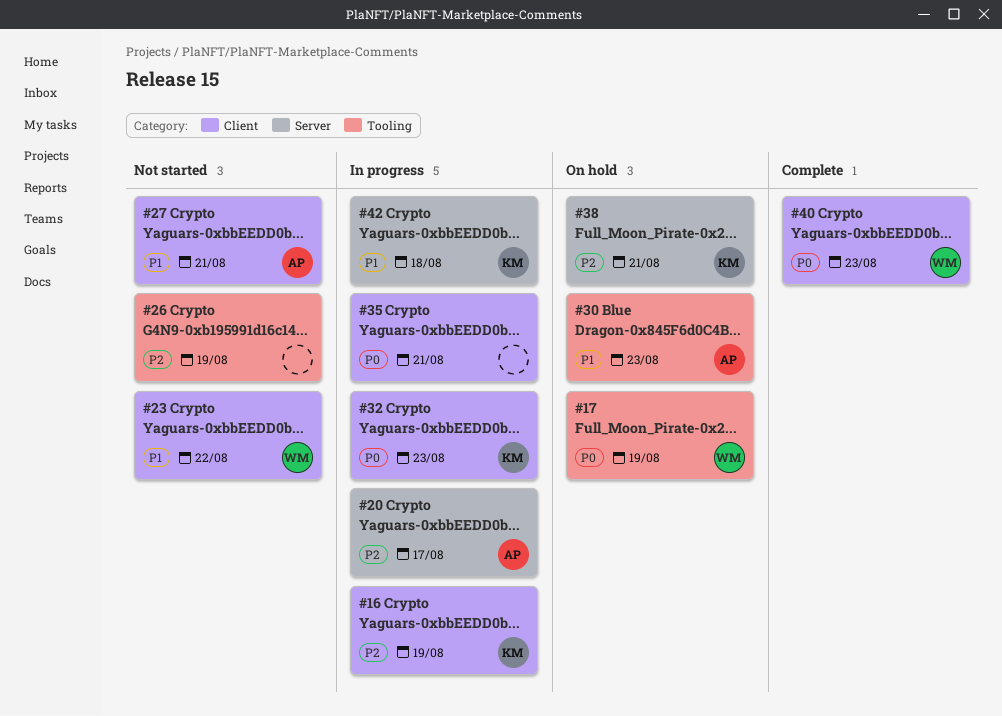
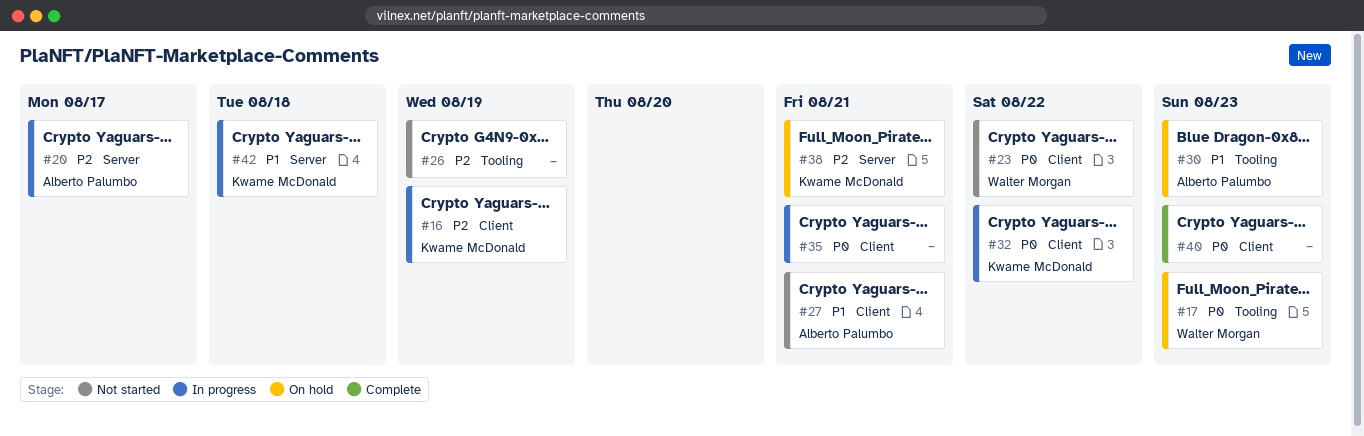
#17, due: Aug 19 -> Aug 23
#23, priority: P1 -> P0
#32, due: Aug 23 -> Aug 22
#40, owner: Walter Morgan -> none

